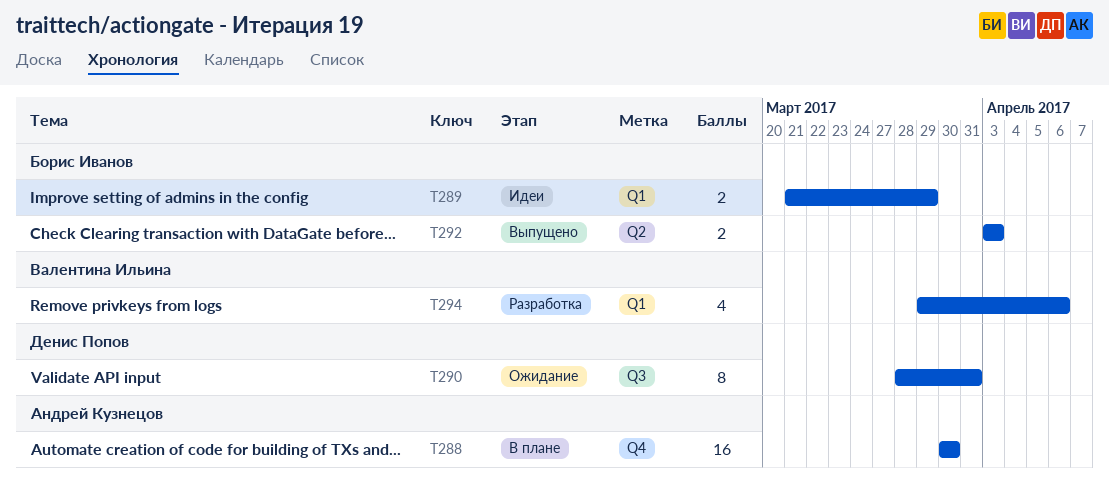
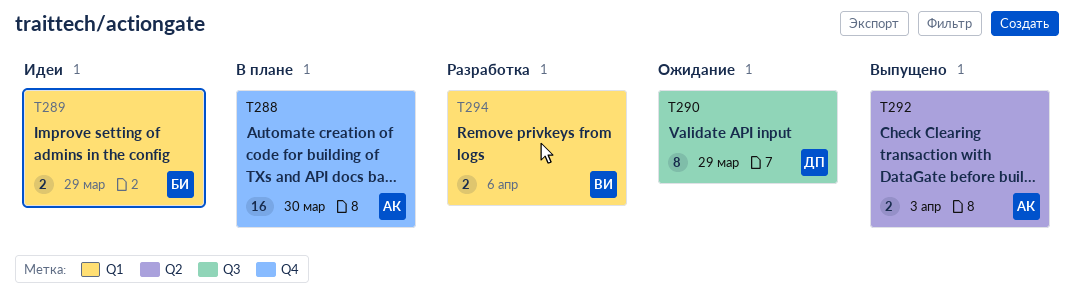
T290, due: Mar 31 -> Mar 29
T292, owner: Борис Иванов -> Андрей Кузнецов
T294, estimate: 4 -> 2

